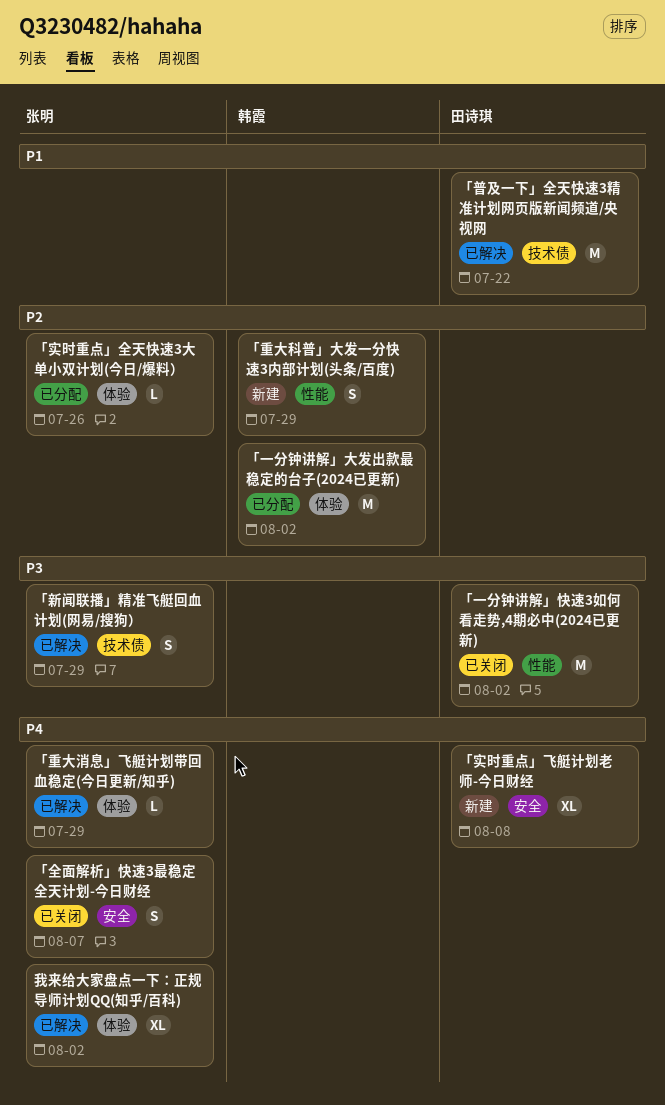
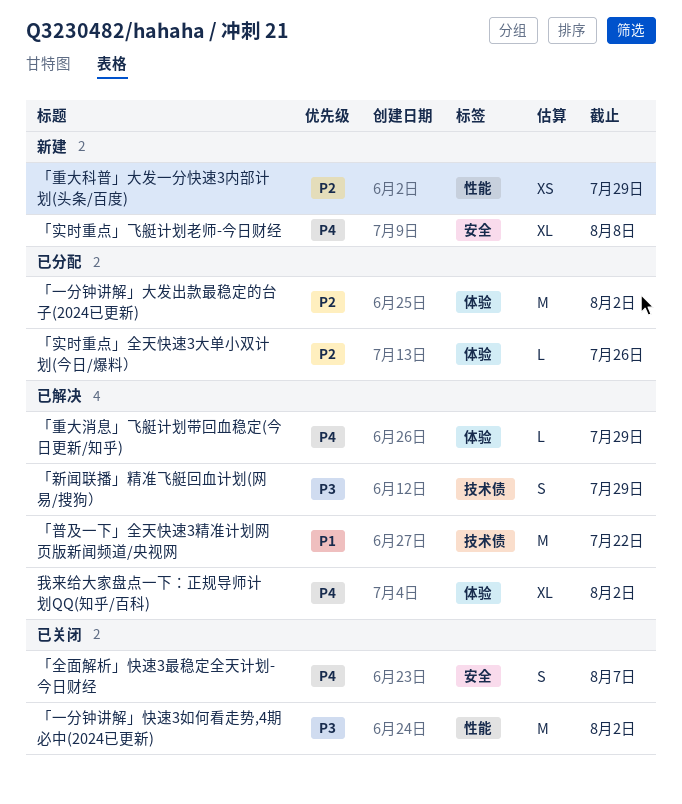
「重大科普」大发一分快速3内部计划(头条/百度), estimate: S -> XS

